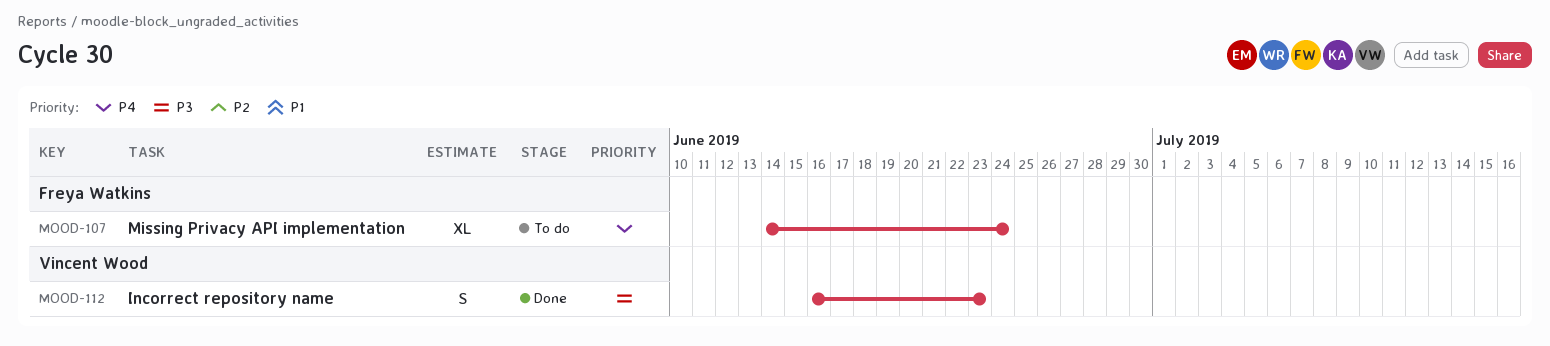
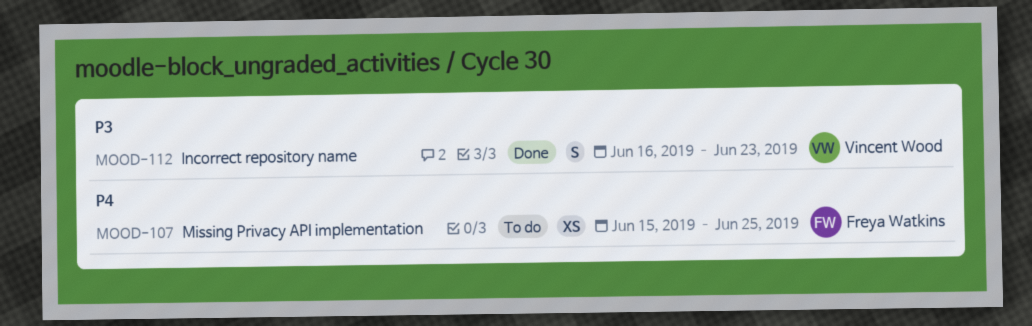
MOOD-107, estimate: XL -> XS
MOOD-107, start: Jun 14 -> Jun 15
MOOD-107, due: Jun 24 -> Jun 25

